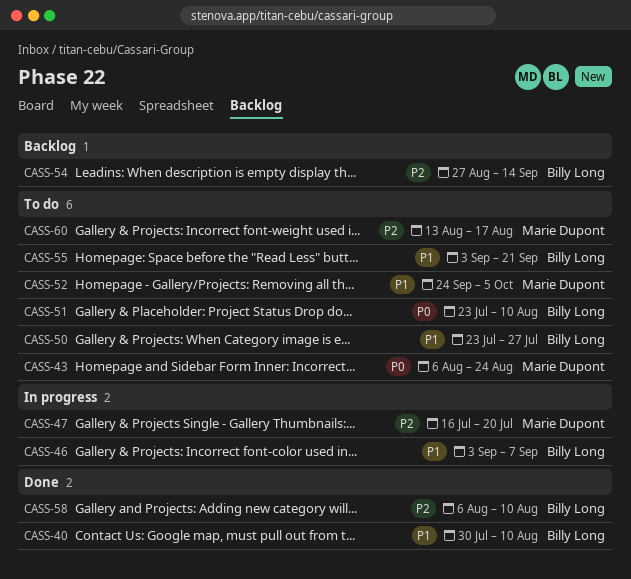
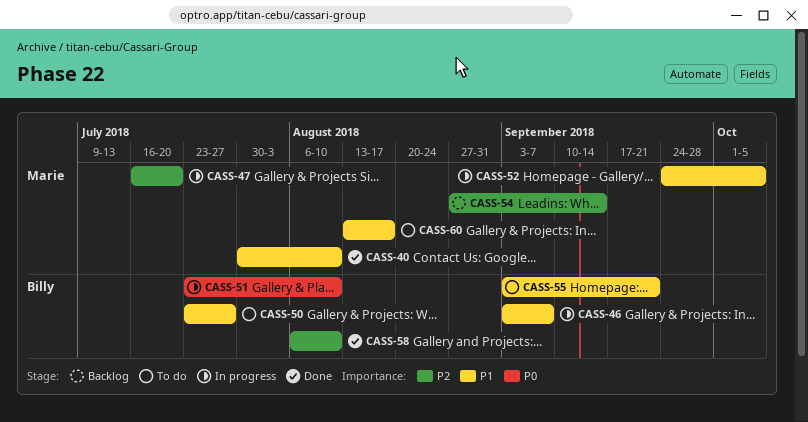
CASS-40, owner: Billy Long -> Marie Dupont
CASS-43: present -> none
CASS-51, status: To do -> In progress
CASS-52, status: To do -> In progress
CASS-54, owner: Billy Long -> Marie Dupont
CASS-60, priority: P2 -> P1

